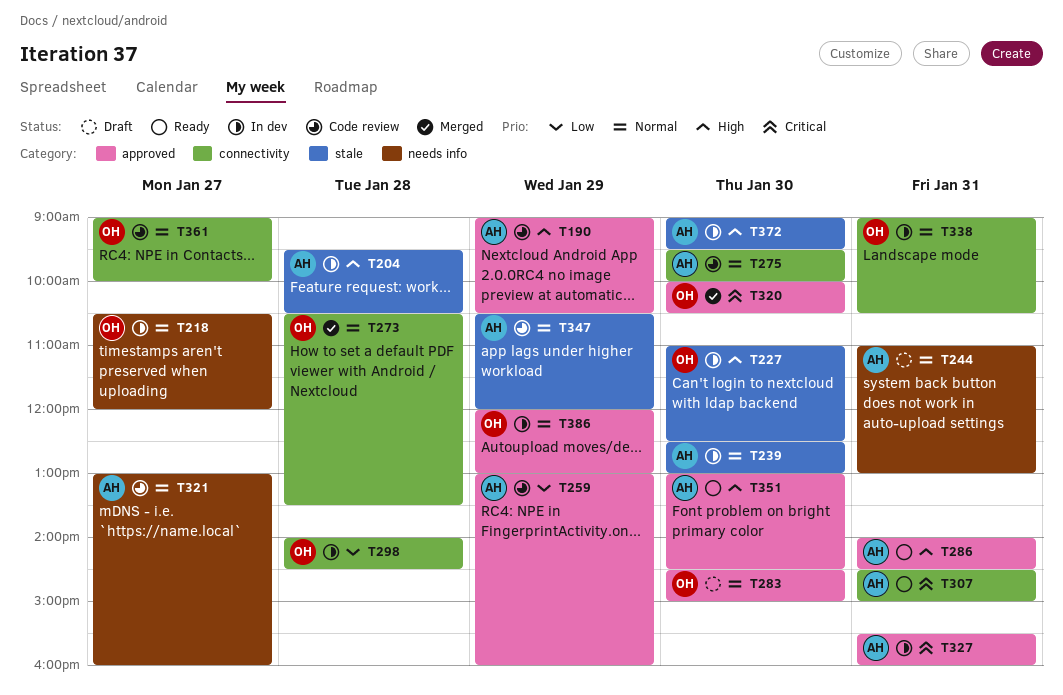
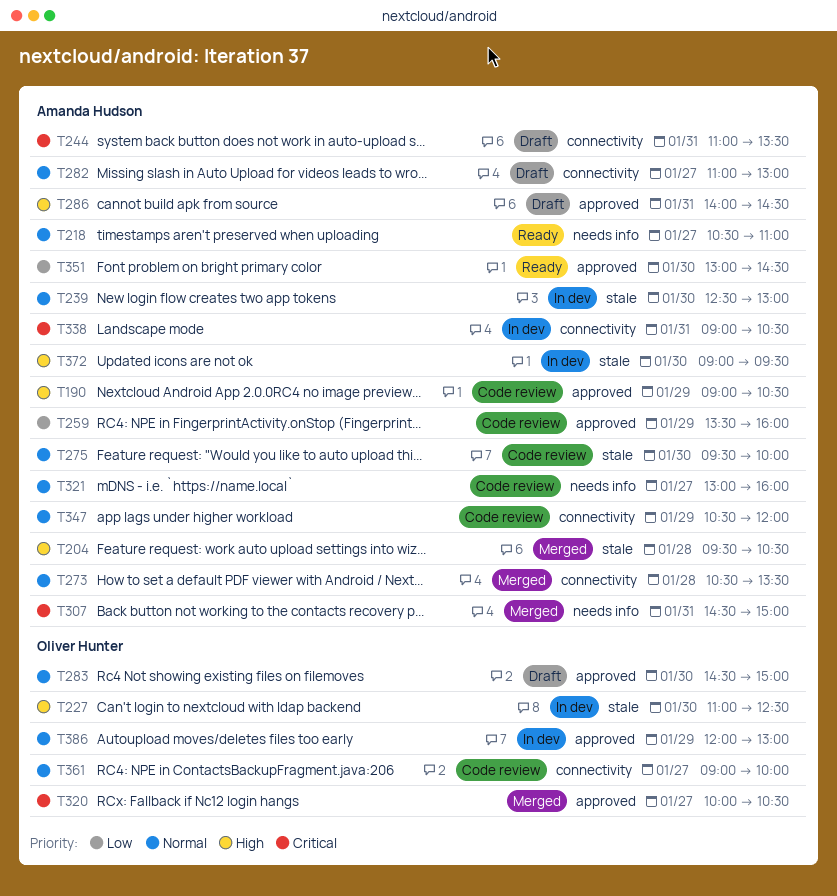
T204, status: In dev -> Merged
T218, status: In dev -> Ready
T218, owner: Oliver Hunter -> Amanda Hudson
T218, ends: 12:00 -> 11:00
T244, priority: Normal -> Critical
T244, label: needs info -> connectivity
T244, ends: 13:00 -> 13:30
T259, begins: 13:00 -> 13:30
T273, owner: Oliver Hunter -> Amanda Hudson
T275, label: connectivity -> stale
T282: none -> present
T286, status: Ready -> Draft
T298: present -> none
T307, status: Ready -> Merged
T307, label: connectivity -> needs info
T320, day: Jan 30 -> Jan 27
T327: present -> none
T338, owner: Oliver Hunter -> Amanda Hudson
T338, priority: Normal -> Critical
T347, label: stale -> connectivity
T351, priority: High -> Low

